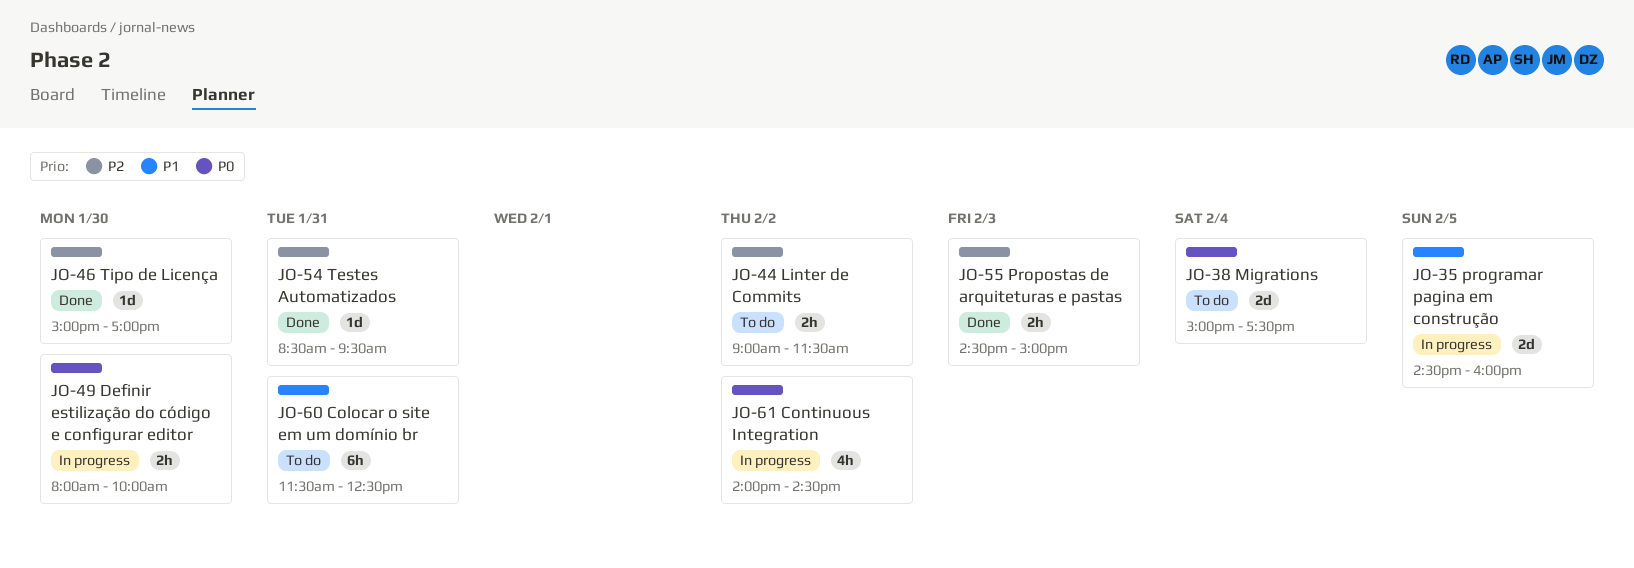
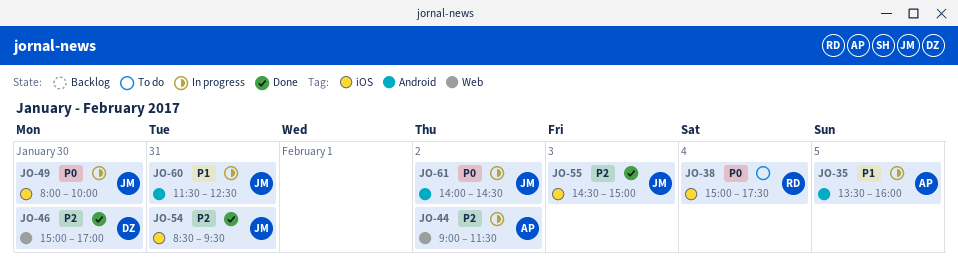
JO-35, begins: 14:30 -> 13:30
JO-44, status: To do -> In progress
JO-60, status: To do -> In progress

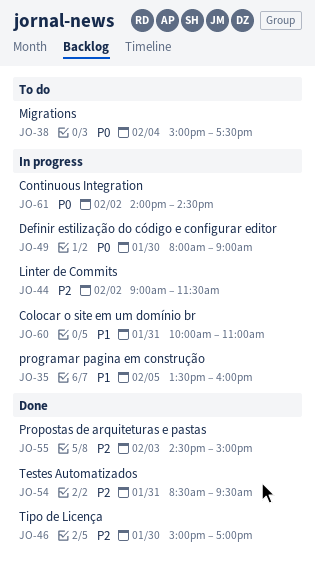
JO-49, ends: 10:00 -> 09:00
JO-60, begins: 11:30 -> 10:00
JO-60, ends: 12:30 -> 11:00

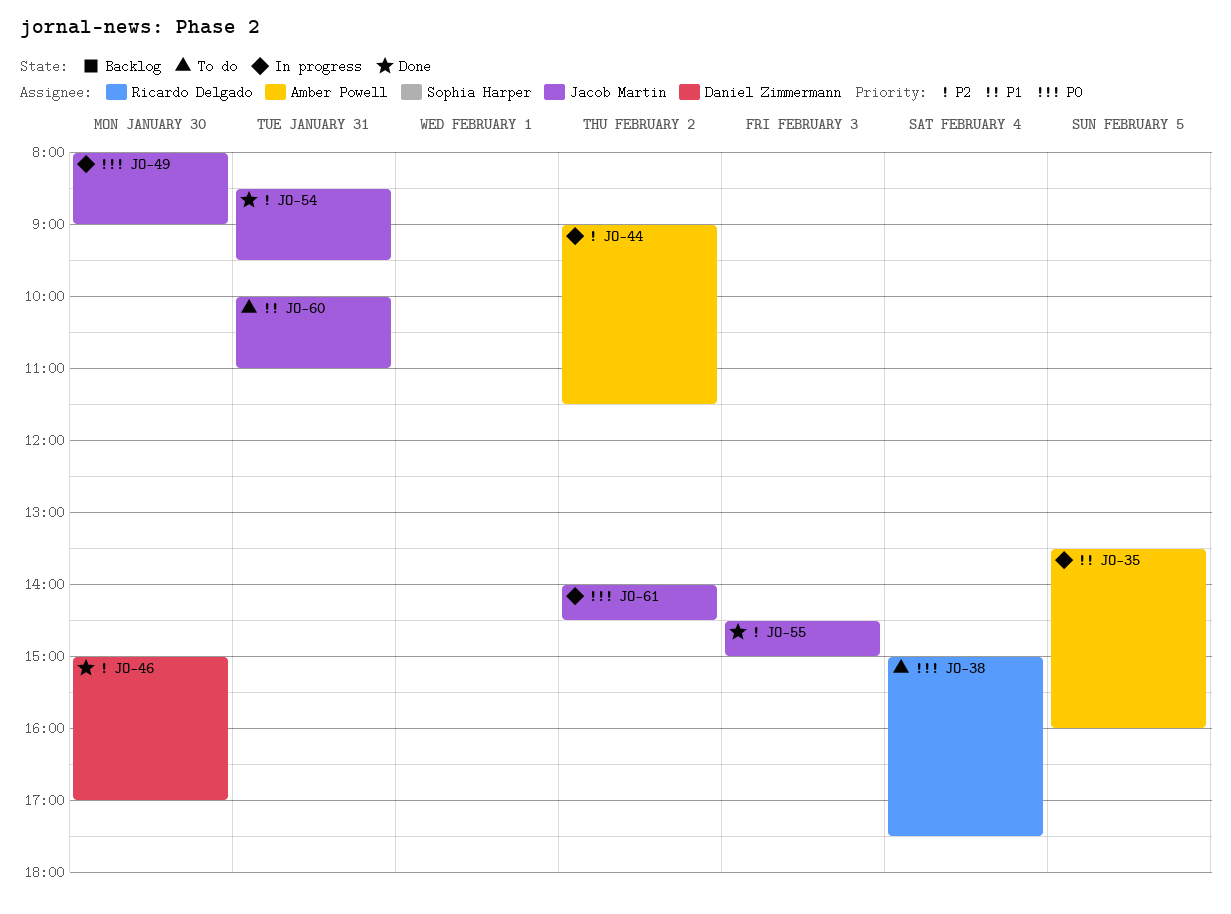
JO-60, status: In progress -> To do

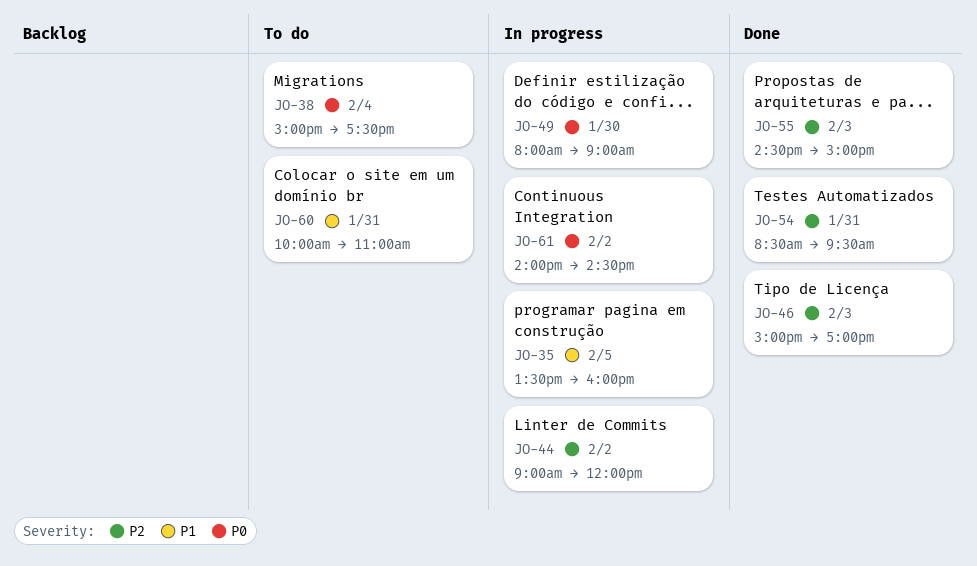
JO-44, ends: 11:30 -> 12:00
JO-46, day: Jan 30 -> Feb 3

